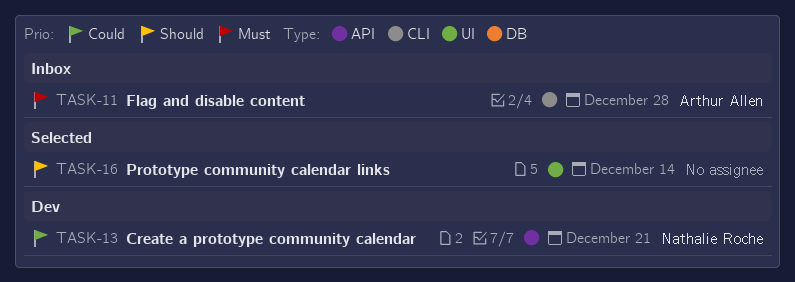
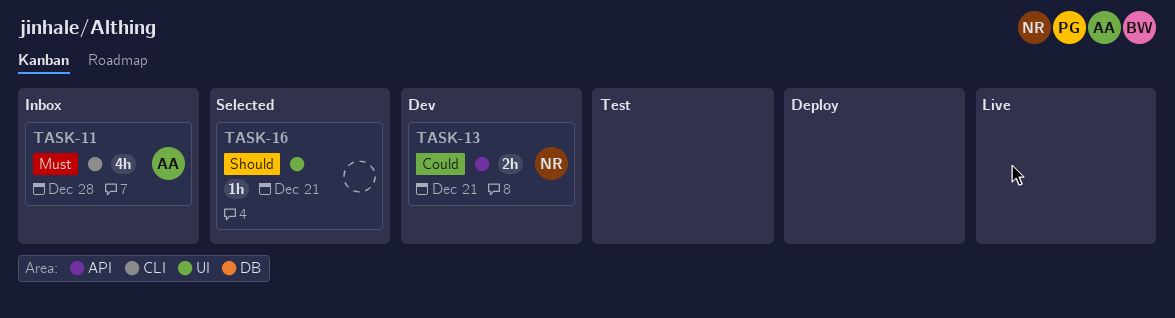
TASK-16, due: Dec 14 -> Dec 21

